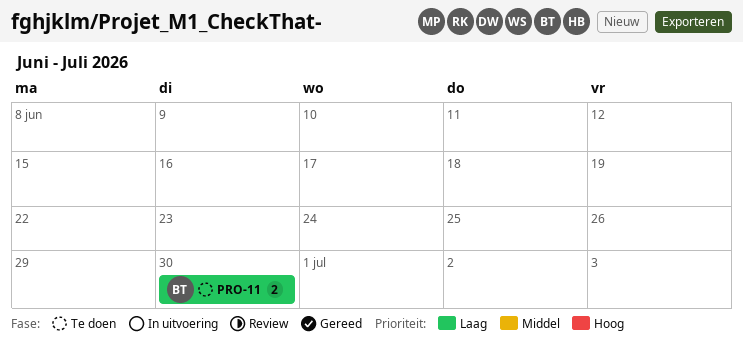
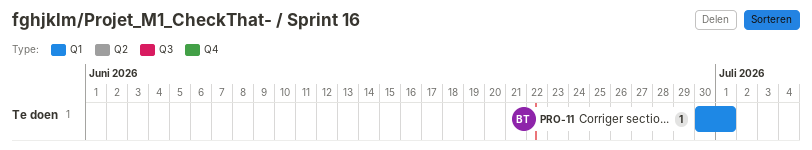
PRO-11, estimate: 2 -> 1
PRO-11, due: Jun 30 -> Jul 1

